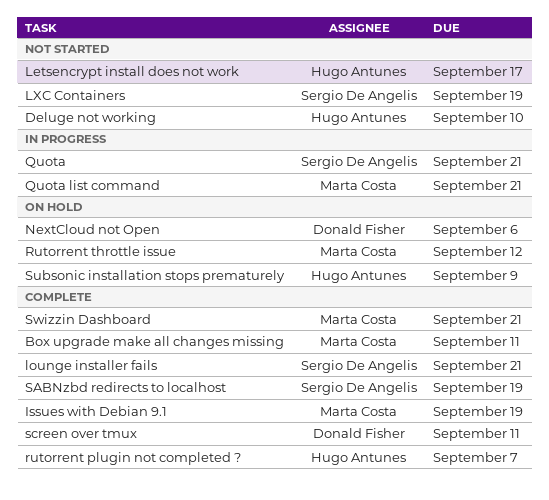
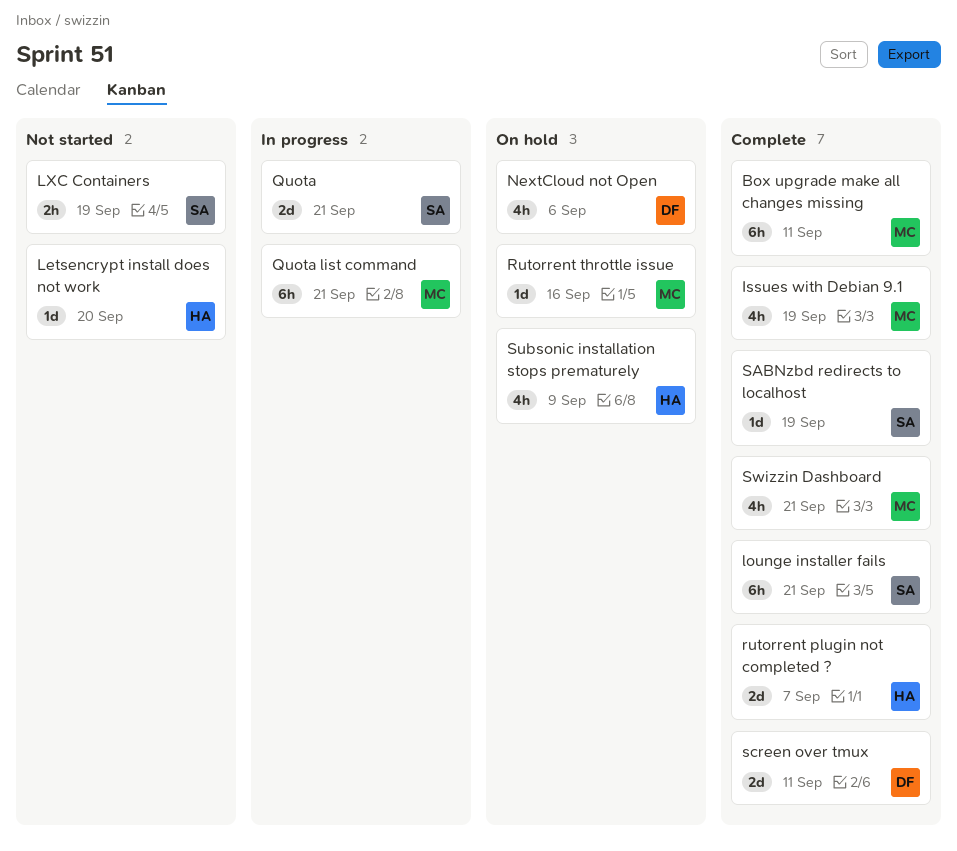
Deluge not working: present -> none
Letsencrypt install does not work, due: Sep 17 -> Sep 20
Rutorrent throttle issue, due: Sep 12 -> Sep 16

